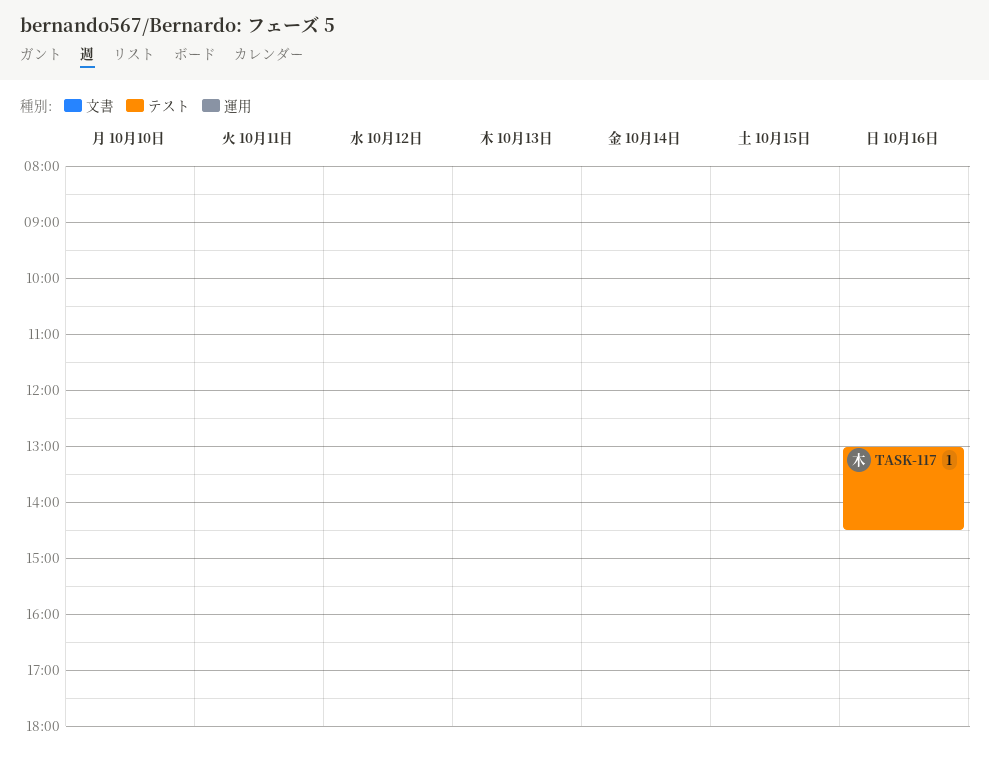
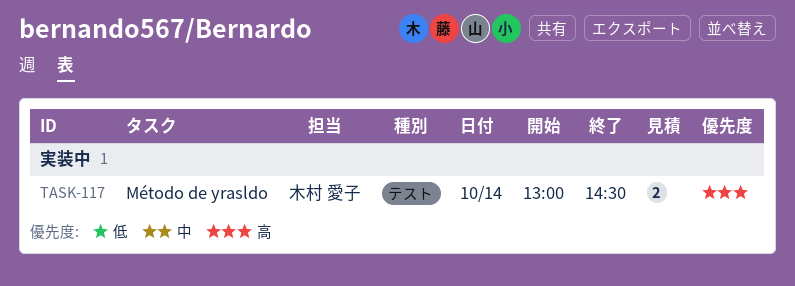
TASK-117, estimate: 1 -> 2
TASK-117, day: Oct 16 -> Oct 14

